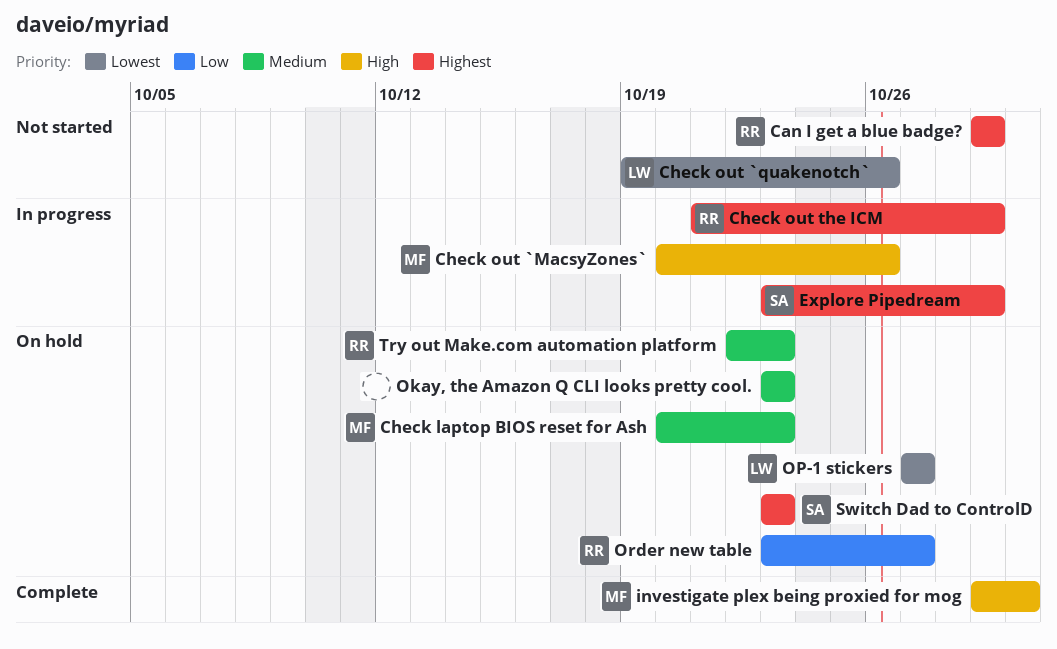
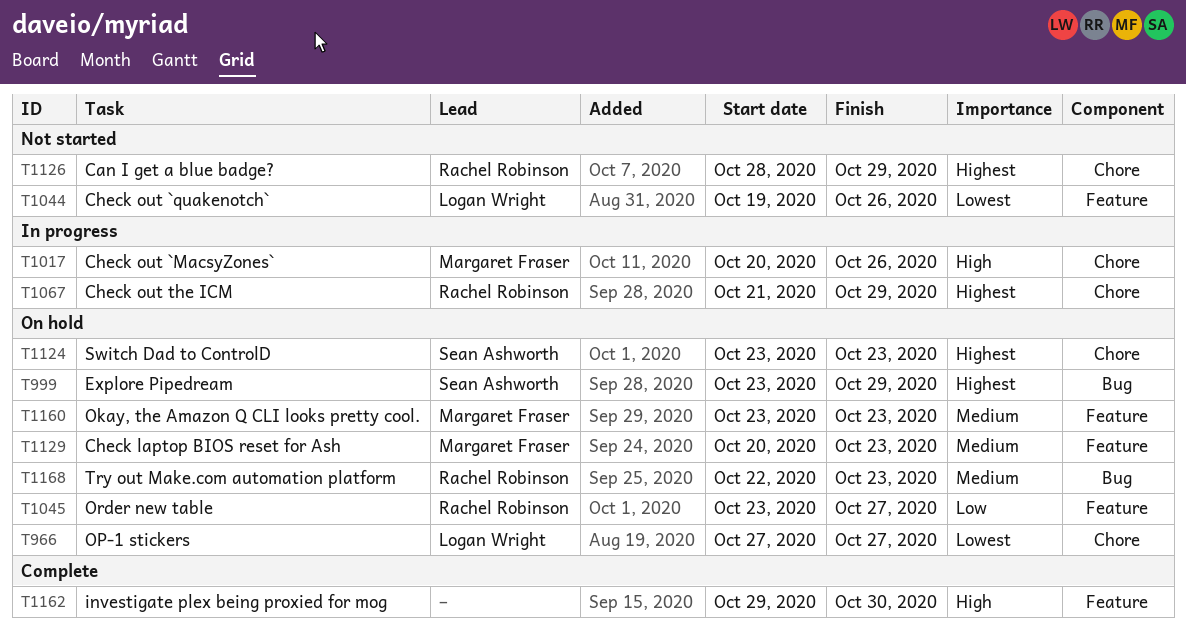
Can I get a blue badge?, start: Oct 29 -> Oct 28
Explore Pipedream, status: In progress -> On hold
investigate plex being proxied for mog, owner: Margaret Fraser -> none
Okay, the Amazon Q CLI looks pretty cool., owner: none -> Margaret Fraser

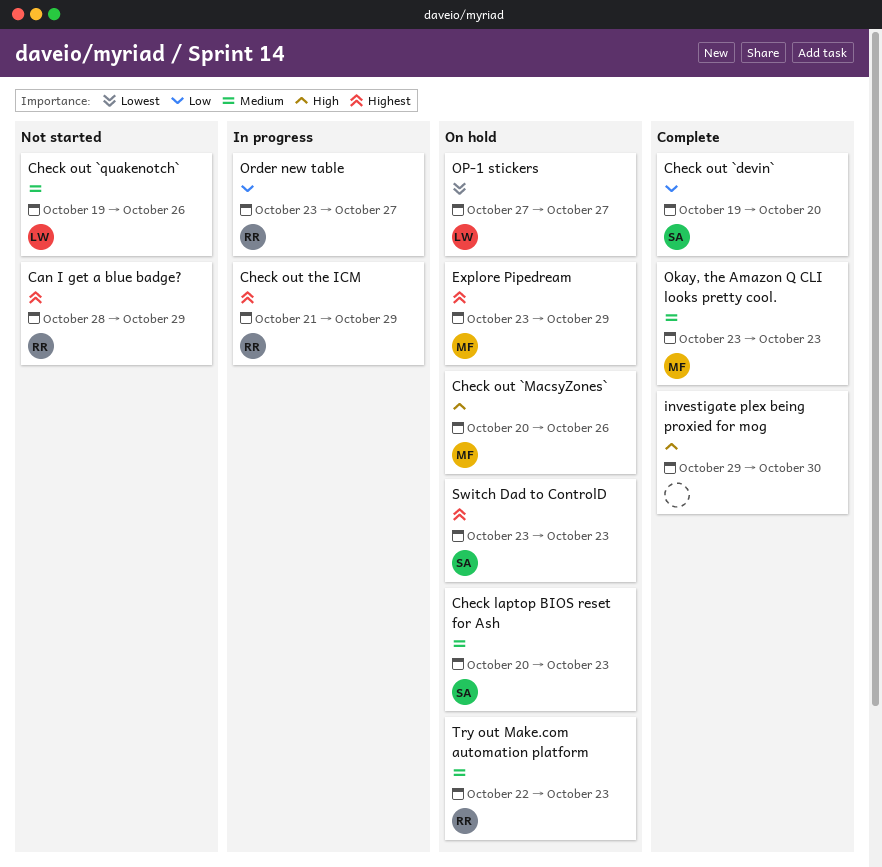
Check laptop BIOS reset for Ash, owner: Margaret Fraser -> Sean Ashworth
Check out `devin`: none -> present
Check out `MacsyZones`, status: In progress -> On hold
Check out `quakenotch`, priority: Lowest -> Medium
Explore Pipedream, owner: Sean Ashworth -> Margaret Fraser
Okay, the Amazon Q CLI looks pretty cool., status: On hold -> Complete
Order new table, status: On hold -> In progress

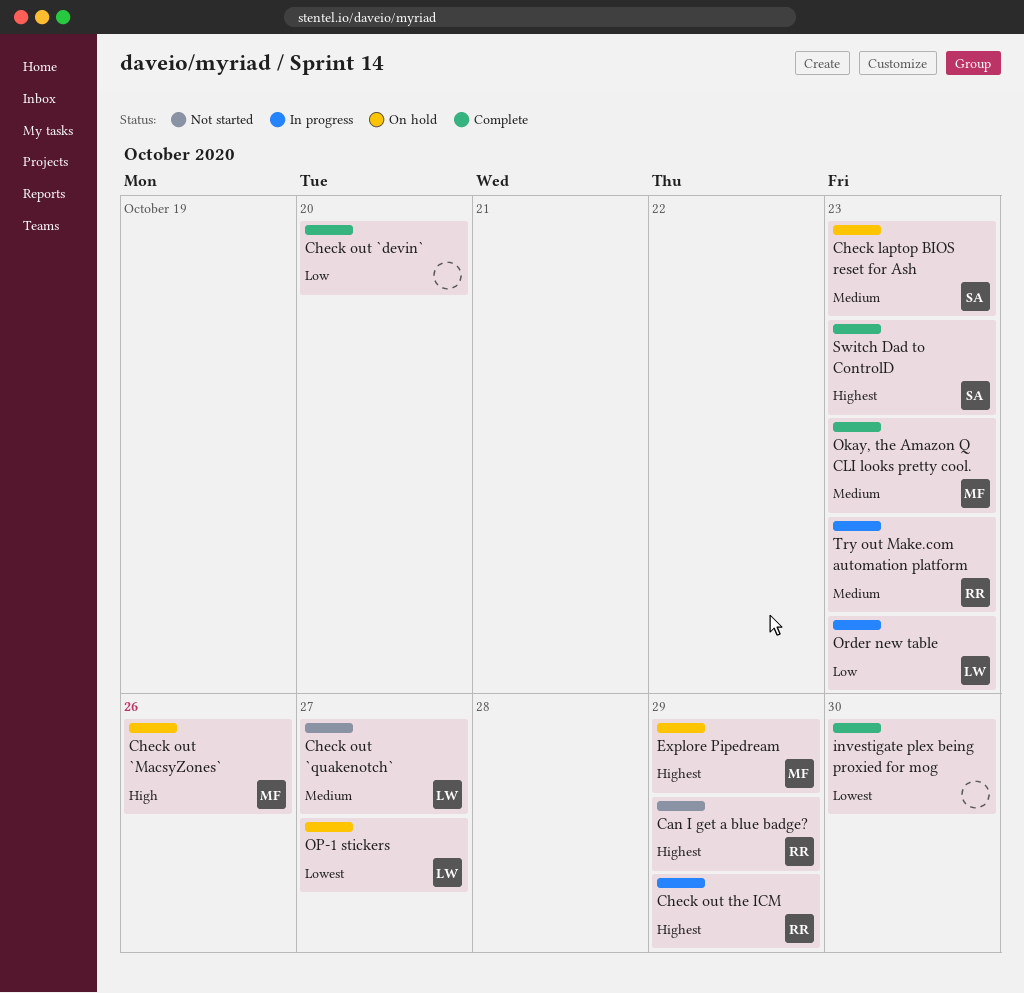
Check out `devin`, owner: SA -> none
Check out `quakenotch`, due: Oct 26 -> Oct 27
investigate plex being proxied for mog, priority: High -> Lowest
Order new table, owner: RR -> LW
Order new table, due: Oct 27 -> Oct 23
Switch Dad to ControlD, status: On hold -> Complete
Try out Make.com automation platform, status: On hold -> In progress

